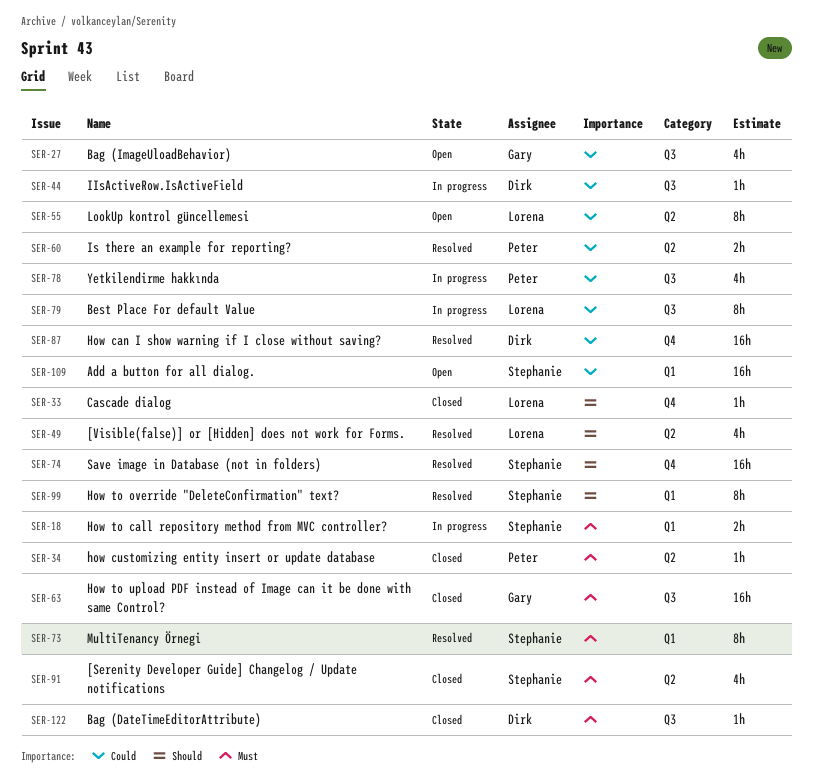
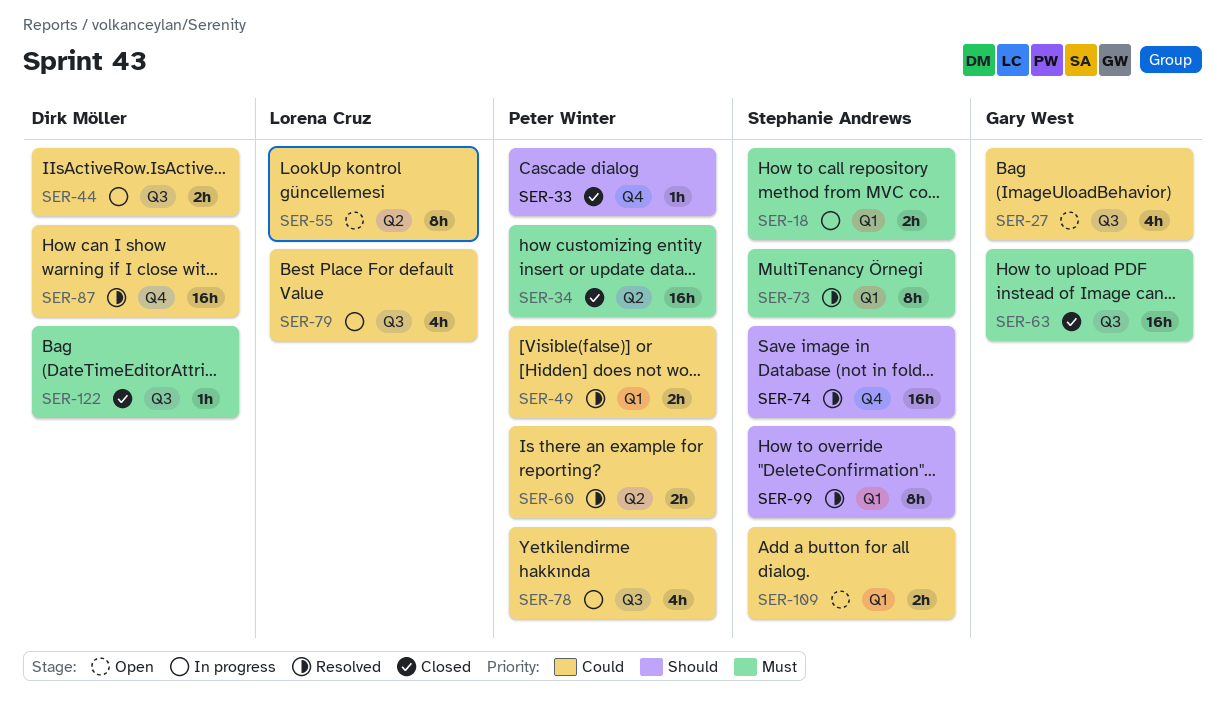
SER-33, owner: Lorena Cruz -> Peter Winter
SER-34, estimate: 1h -> 16h
SER-44, estimate: 1h -> 2h
SER-49, owner: Lorena Cruz -> Peter Winter
SER-49, priority: Should -> Could
SER-49, label: Q2 -> Q1
SER-49, estimate: 4h -> 2h
SER-79, estimate: 8h -> 4h
SER-91: present -> none
SER-109, estimate: 16h -> 2h

